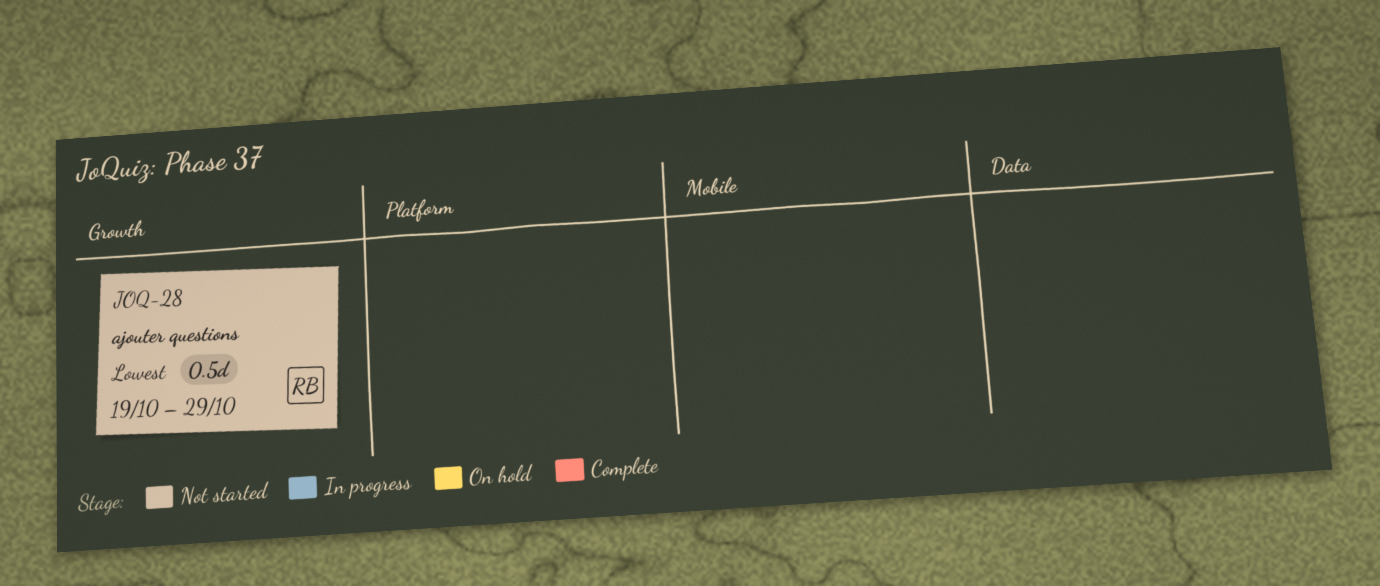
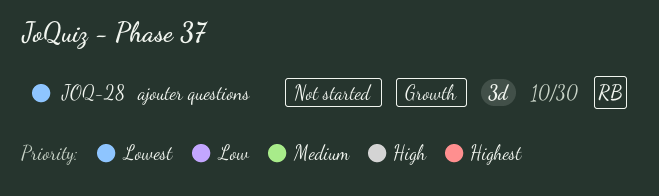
JOQ-28, estimate: 0.5d -> 3d
JOQ-28, due: Oct 29 -> Oct 30

